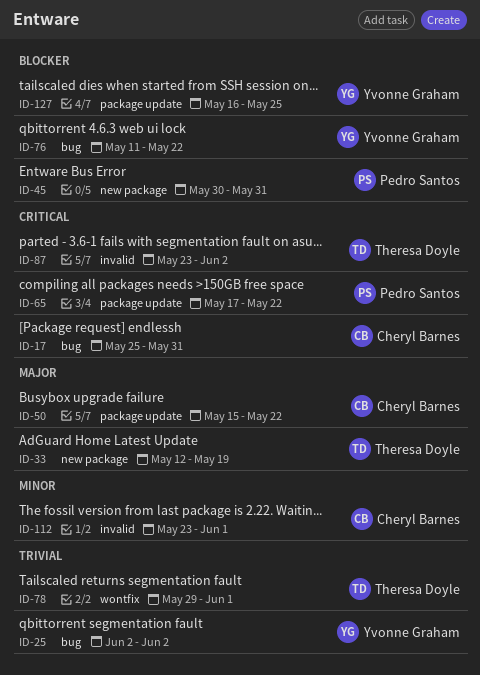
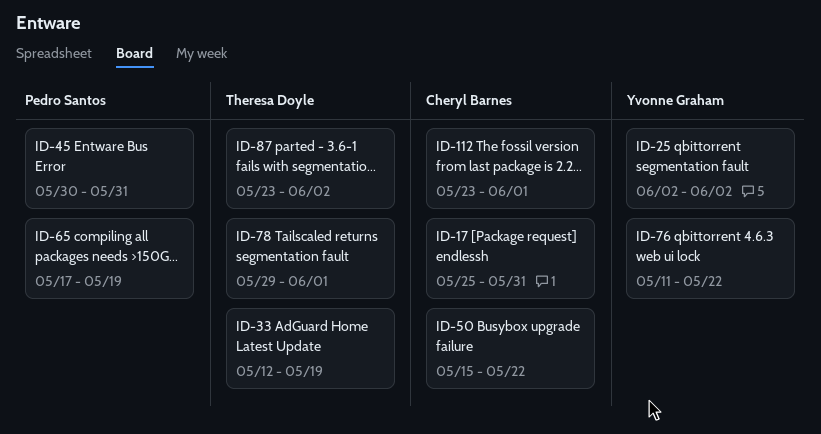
ID-65, due: May 22 -> May 19
ID-127: present -> none

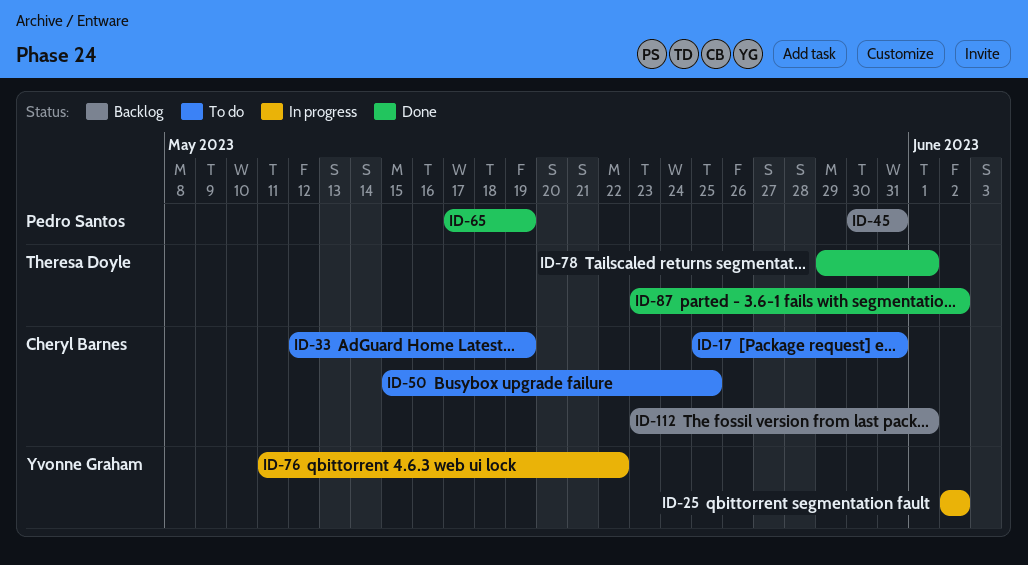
ID-33, owner: Theresa Doyle -> Cheryl Barnes
ID-50, due: May 22 -> May 25

